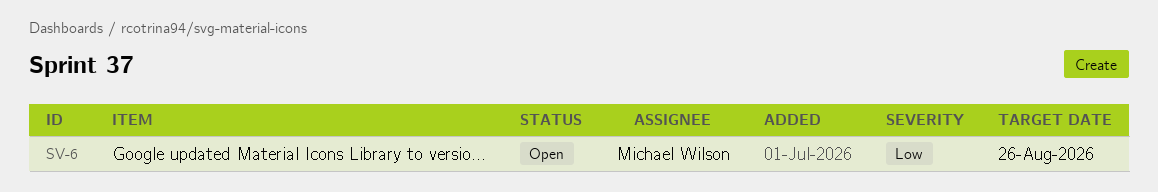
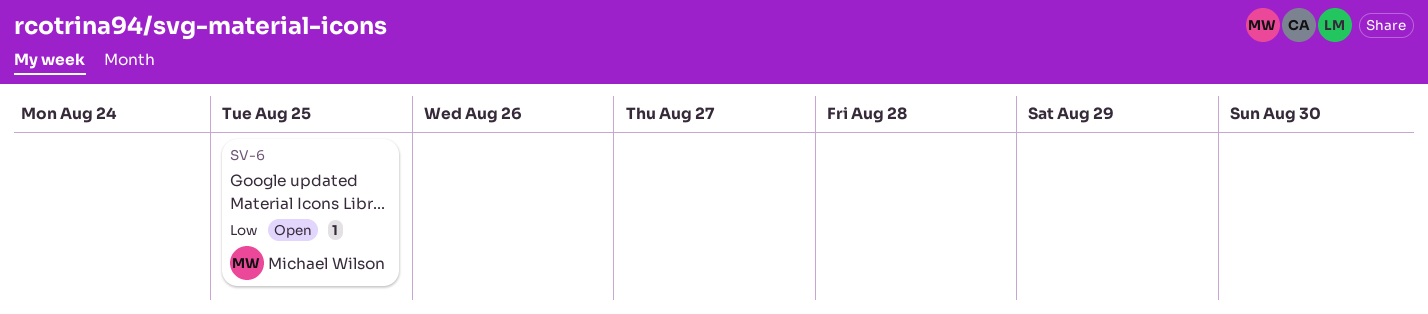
SV-6, due: Aug 26 -> Aug 25

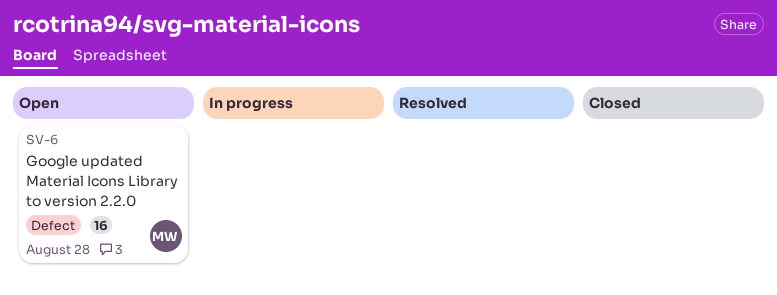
SV-6, estimate: 1 -> 16
SV-6, due: Aug 25 -> Aug 28

